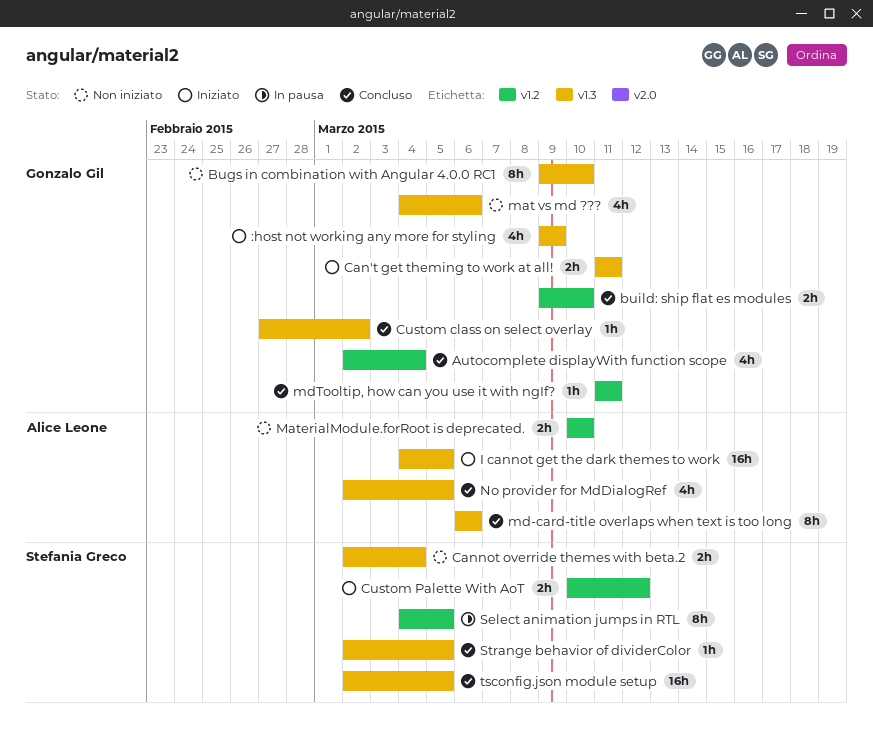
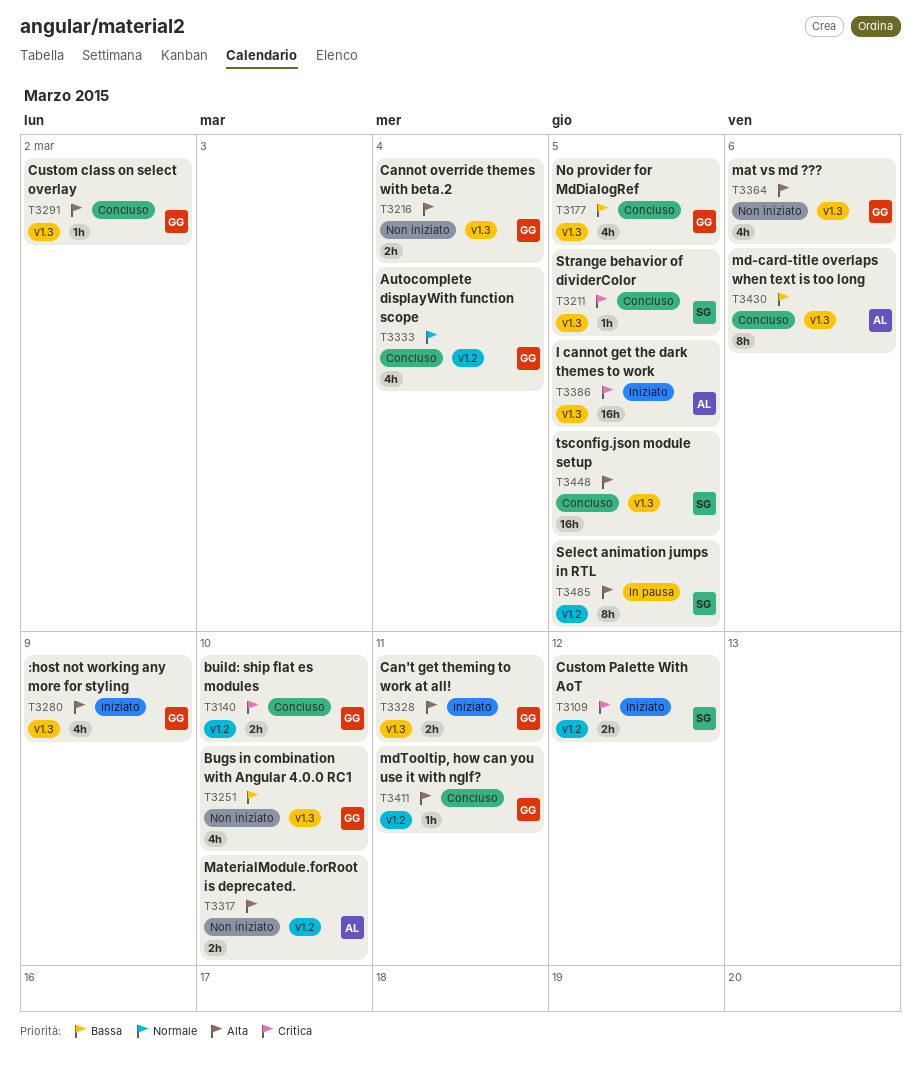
Bugs in combination with Angular 4.0.0 RC1, estimate: 8h -> 4h
Cannot override themes with beta.2, owner: Stefania Greco -> Gonzalo Gil
No provider for MdDialogRef, owner: Alice Leone -> Gonzalo Gil

